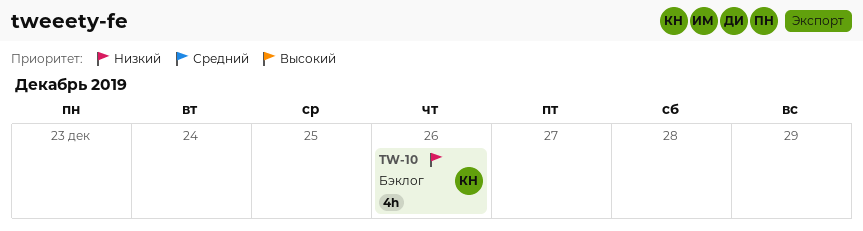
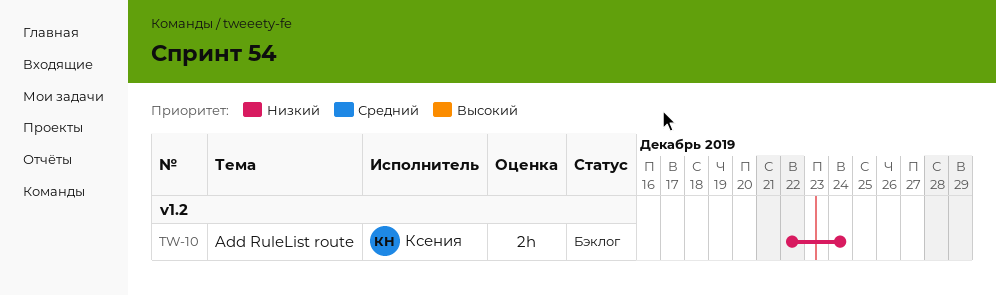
TW-10, estimate: 4h -> 2h
TW-10, due: Dec 26 -> Dec 24

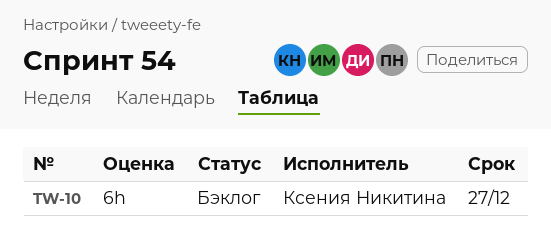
TW-10, estimate: 2h -> 6h
TW-10, due: Dec 24 -> Dec 27

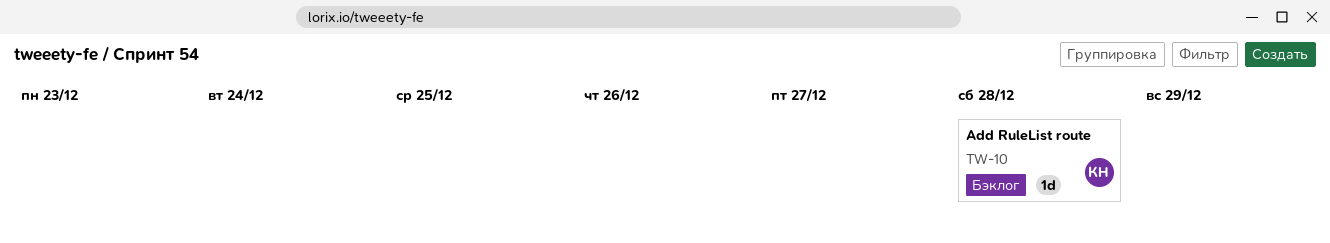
TW-10, estimate: 6h -> 1d
TW-10, due: Dec 27 -> Dec 28

